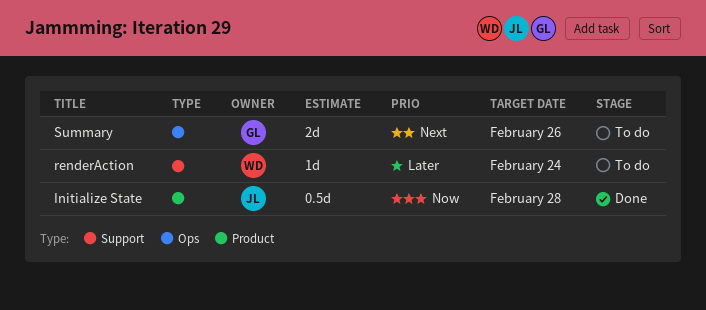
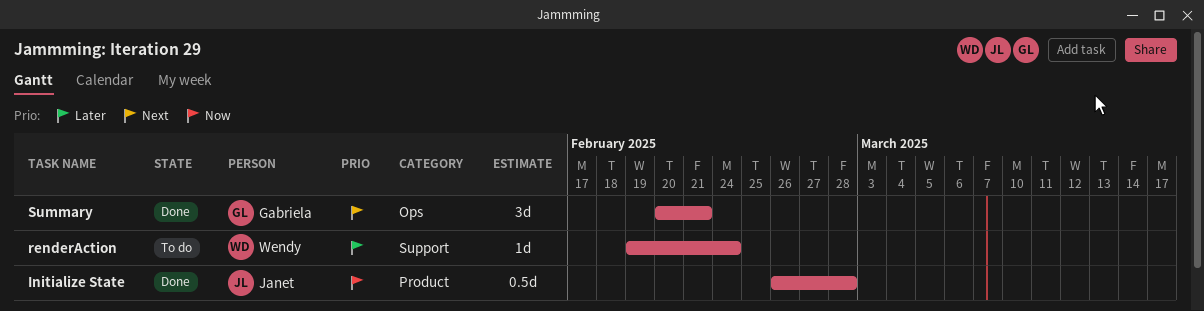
Summary, status: To do -> Done
Summary, estimate: 2d -> 3d
Summary, due: Feb 26 -> Feb 21

